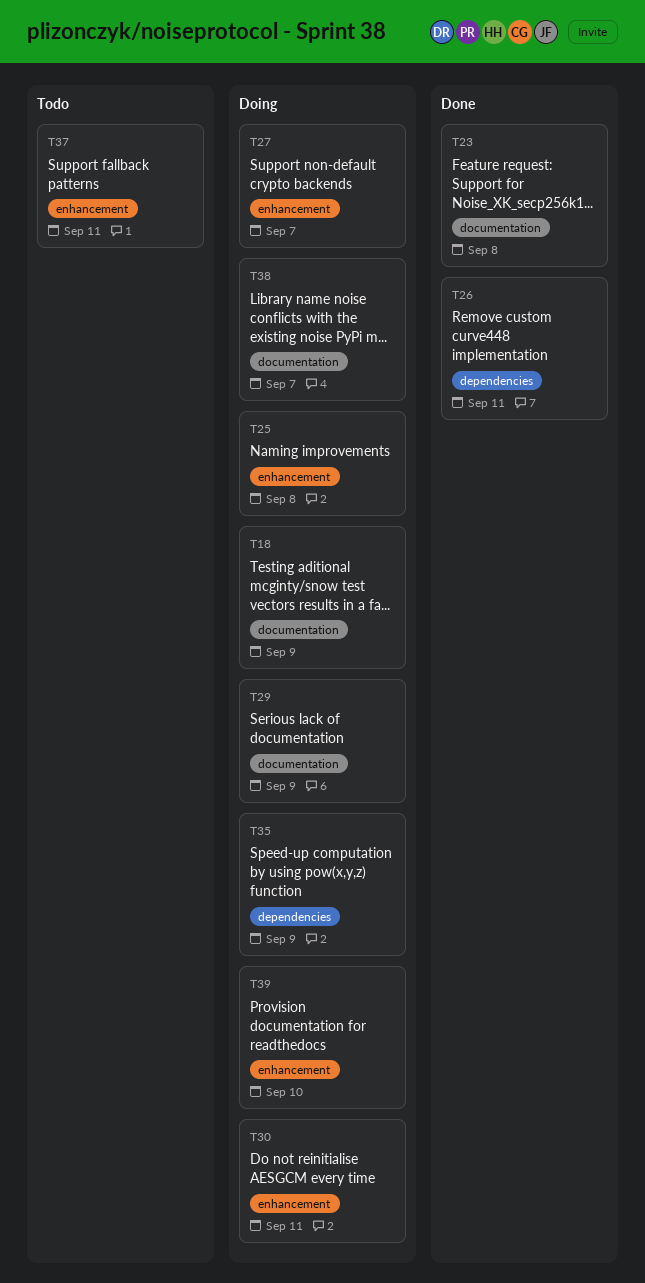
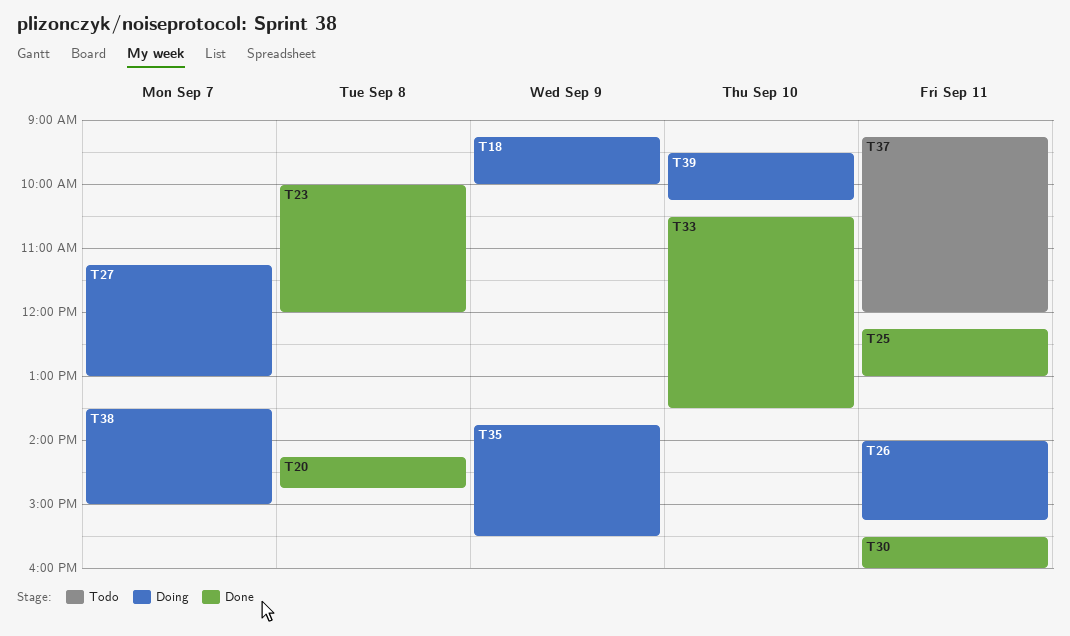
T20: none -> present
T25, status: Doing -> Done
T25, day: Sep 8 -> Sep 11
T26, status: Done -> Doing
T29: present -> none
T30, status: Doing -> Done
T33: none -> present

